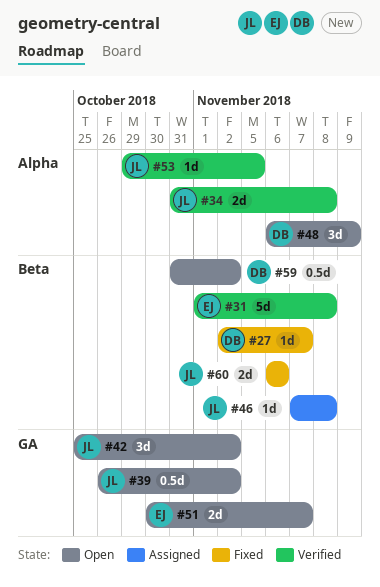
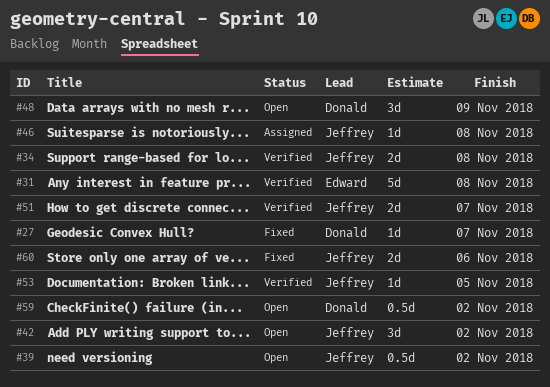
#51, status: Open -> Verified
#51, owner: Edward -> Jeffrey

